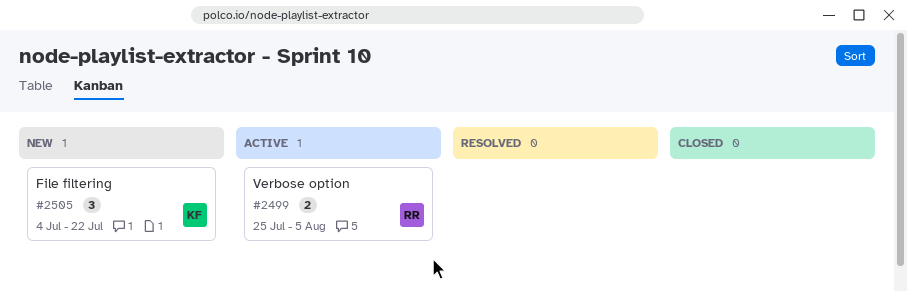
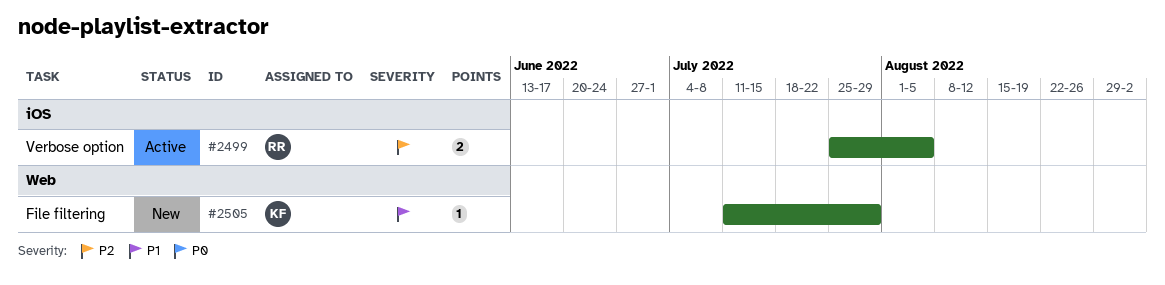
#2505, estimate: 3 -> 1
#2505, start: Jul 4 -> Jul 11
#2505, due: Jul 22 -> Jul 29

